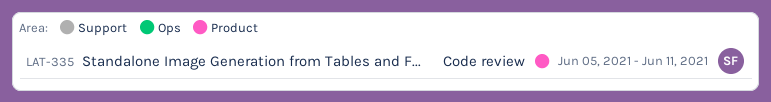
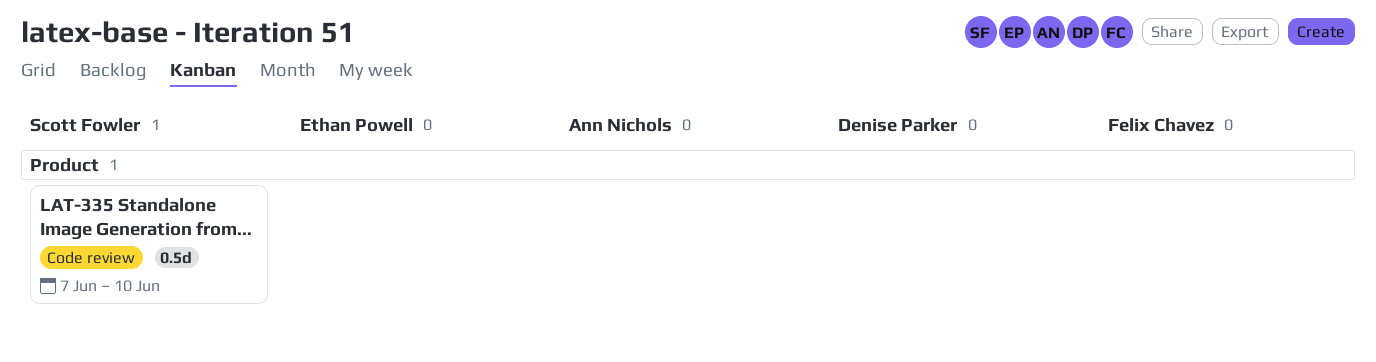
LAT-335, start: Jun 5 -> Jun 7
LAT-335, due: Jun 11 -> Jun 10

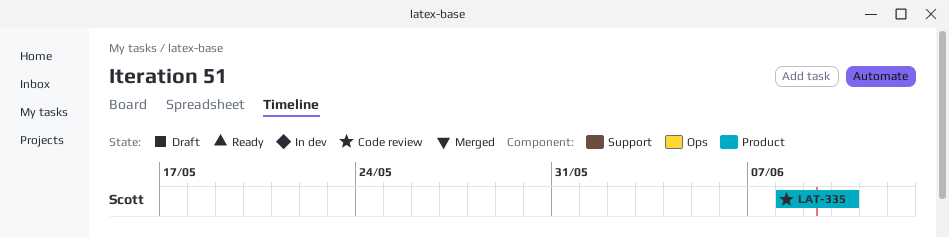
LAT-335, start: Jun 7 -> Jun 8

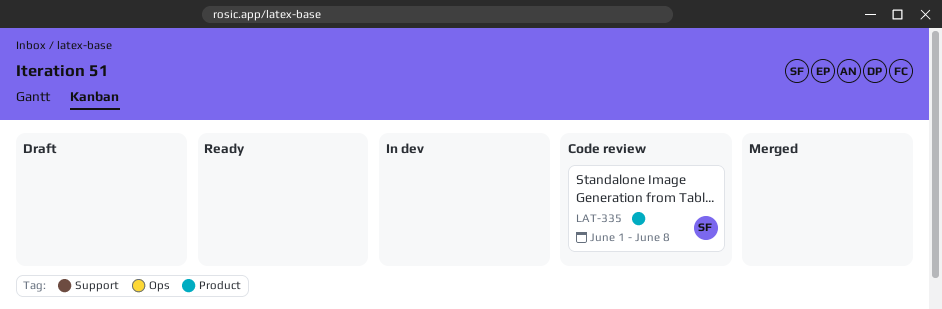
LAT-335, start: Jun 8 -> Jun 1
LAT-335, due: Jun 10 -> Jun 8

